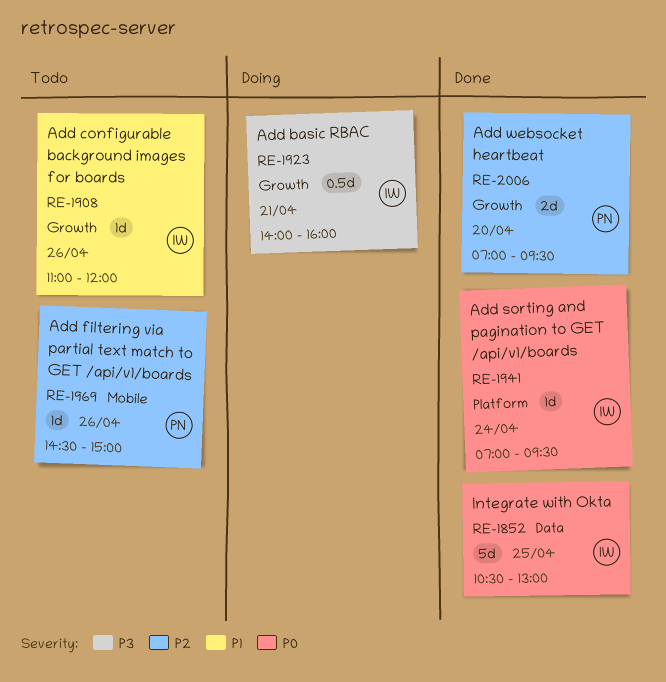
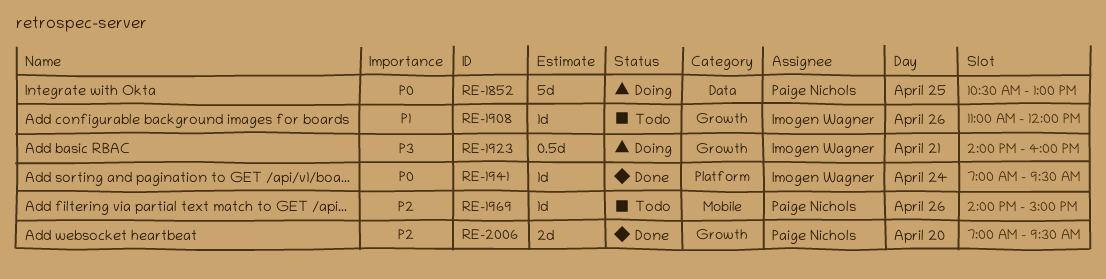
RE-1852, status: Done -> Doing
RE-1852, owner: Imogen Wagner -> Paige Nichols
RE-1969, begins: 14:30 -> 14:00

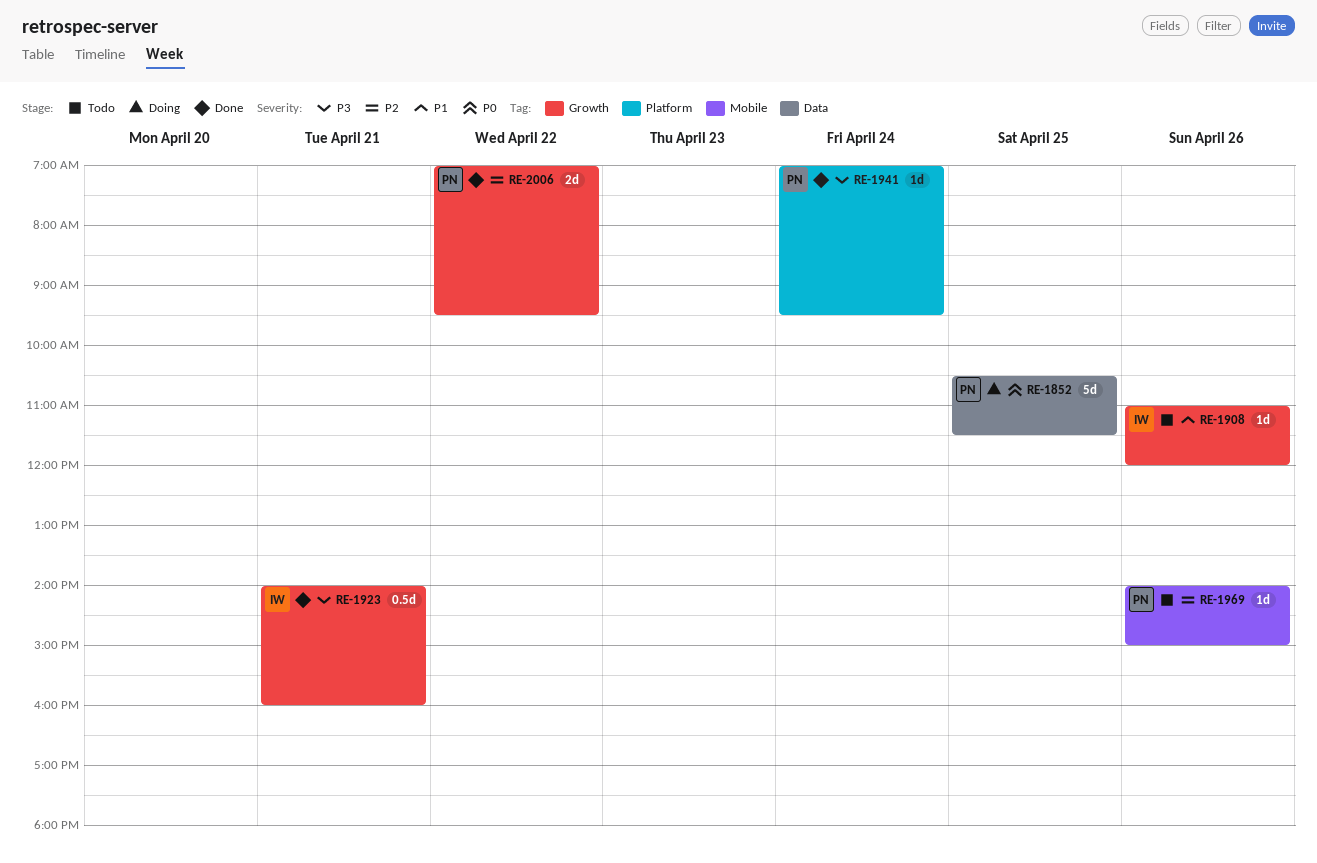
RE-1852, ends: 13:00 -> 11:30
RE-1923, status: Doing -> Done
RE-1941, owner: Imogen Wagner -> Paige Nichols
RE-1941, priority: P0 -> P3
RE-2006, day: Apr 20 -> Apr 22

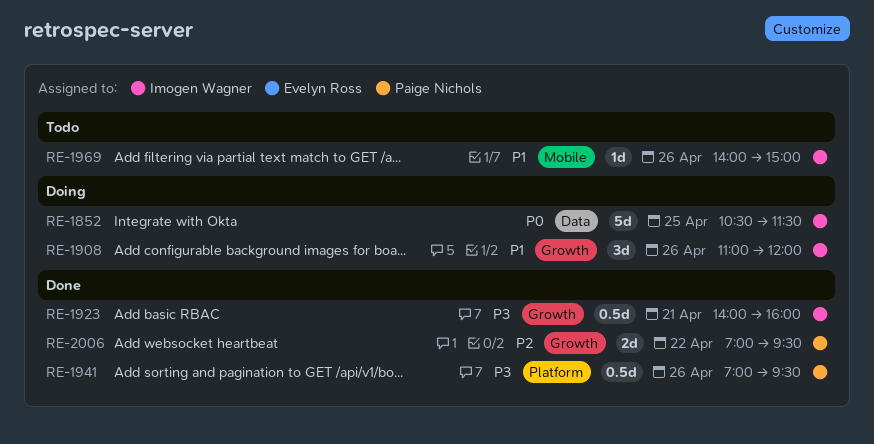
RE-1852, owner: Paige Nichols -> Imogen Wagner
RE-1908, status: Todo -> Doing
RE-1908, estimate: 1d -> 3d
RE-1941, estimate: 1d -> 0.5d
RE-1941, day: Apr 24 -> Apr 26
RE-1969, owner: Paige Nichols -> Imogen Wagner
RE-1969, priority: P2 -> P1

